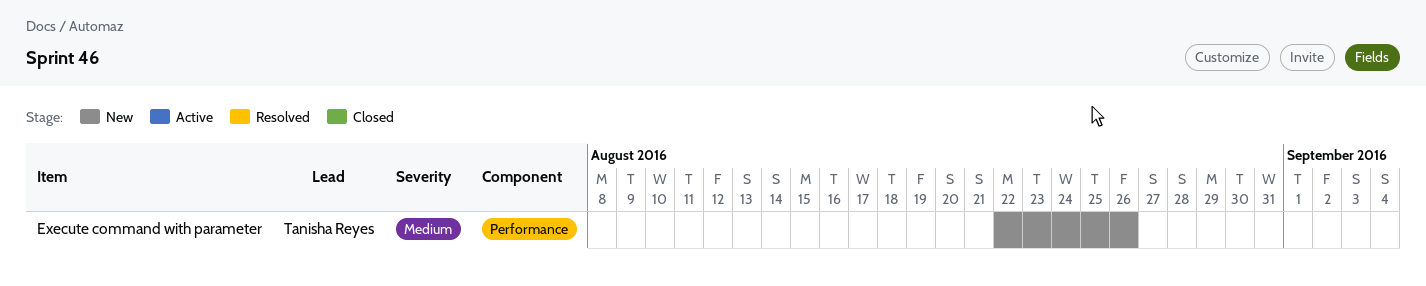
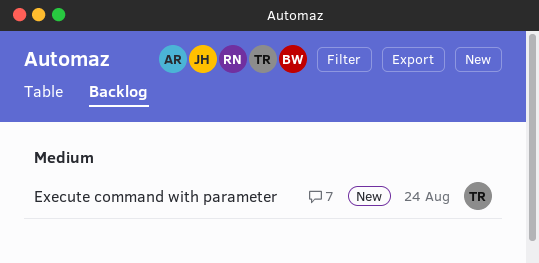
Execute command with parameter, due: Aug 26 -> Aug 24

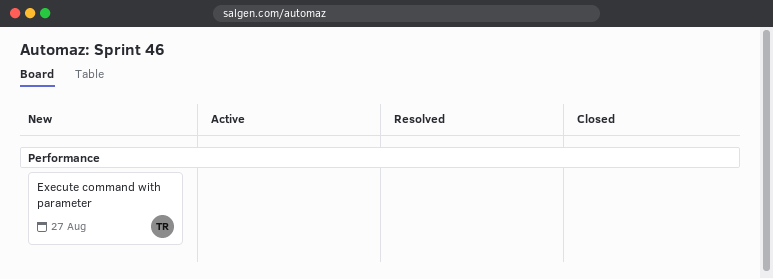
Execute command with parameter, due: Aug 24 -> Aug 27

